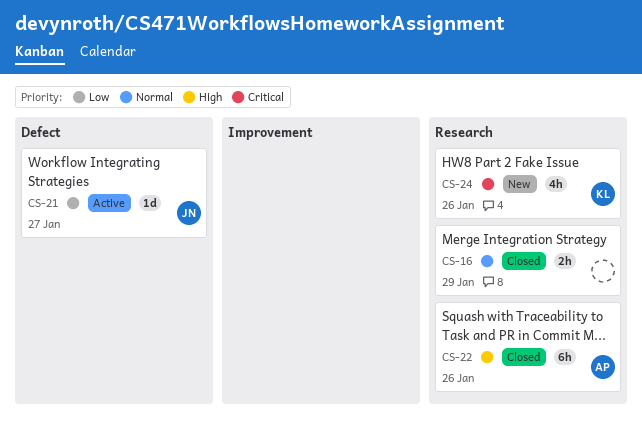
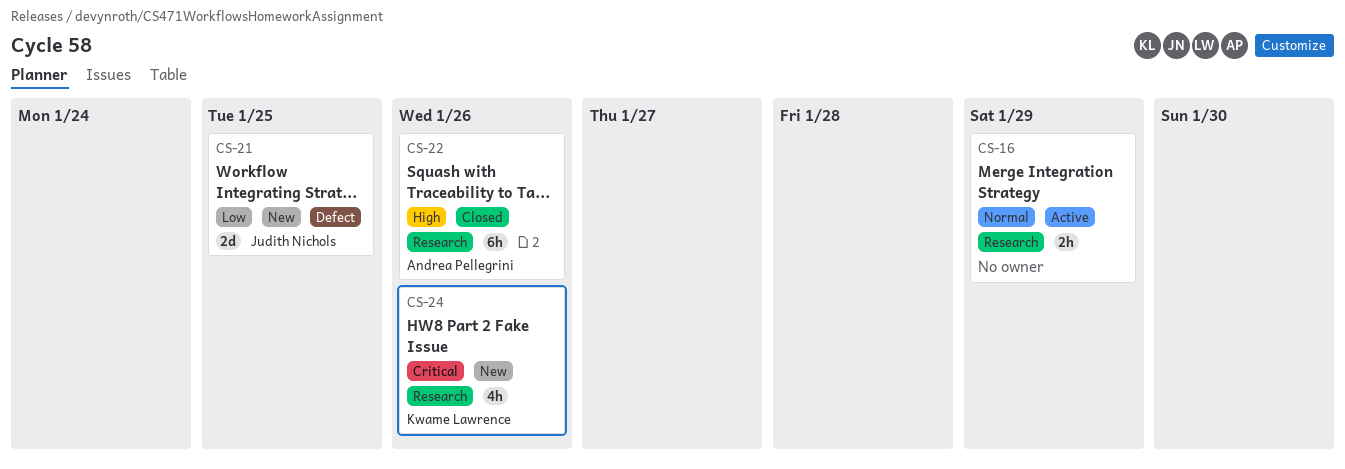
CS-16, status: Closed -> Active
CS-21, status: Active -> New
CS-21, estimate: 1d -> 2d
CS-21, due: Jan 27 -> Jan 25

